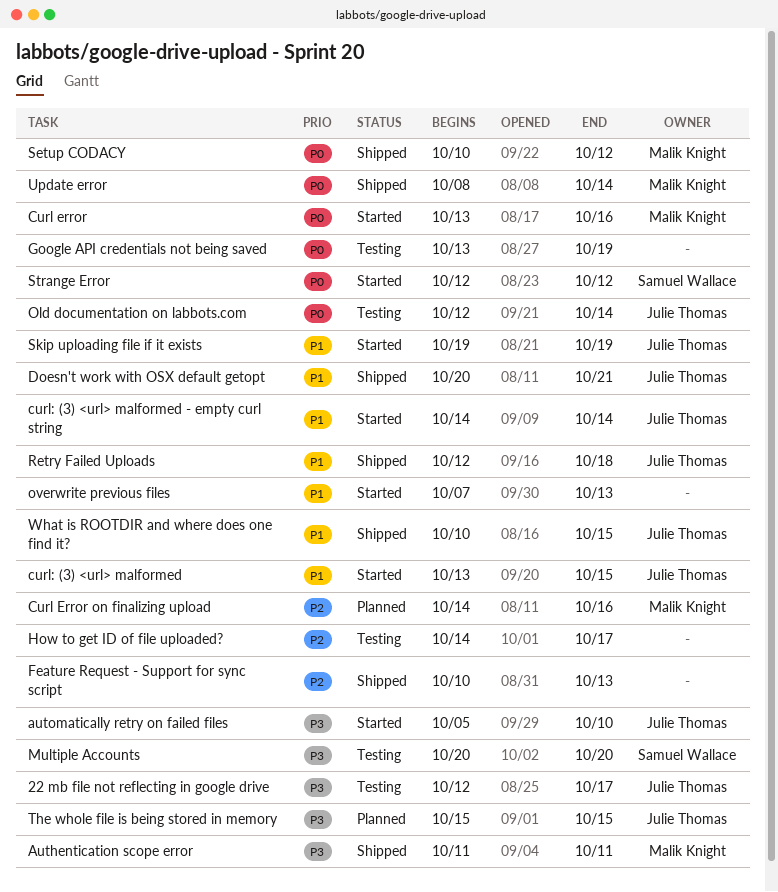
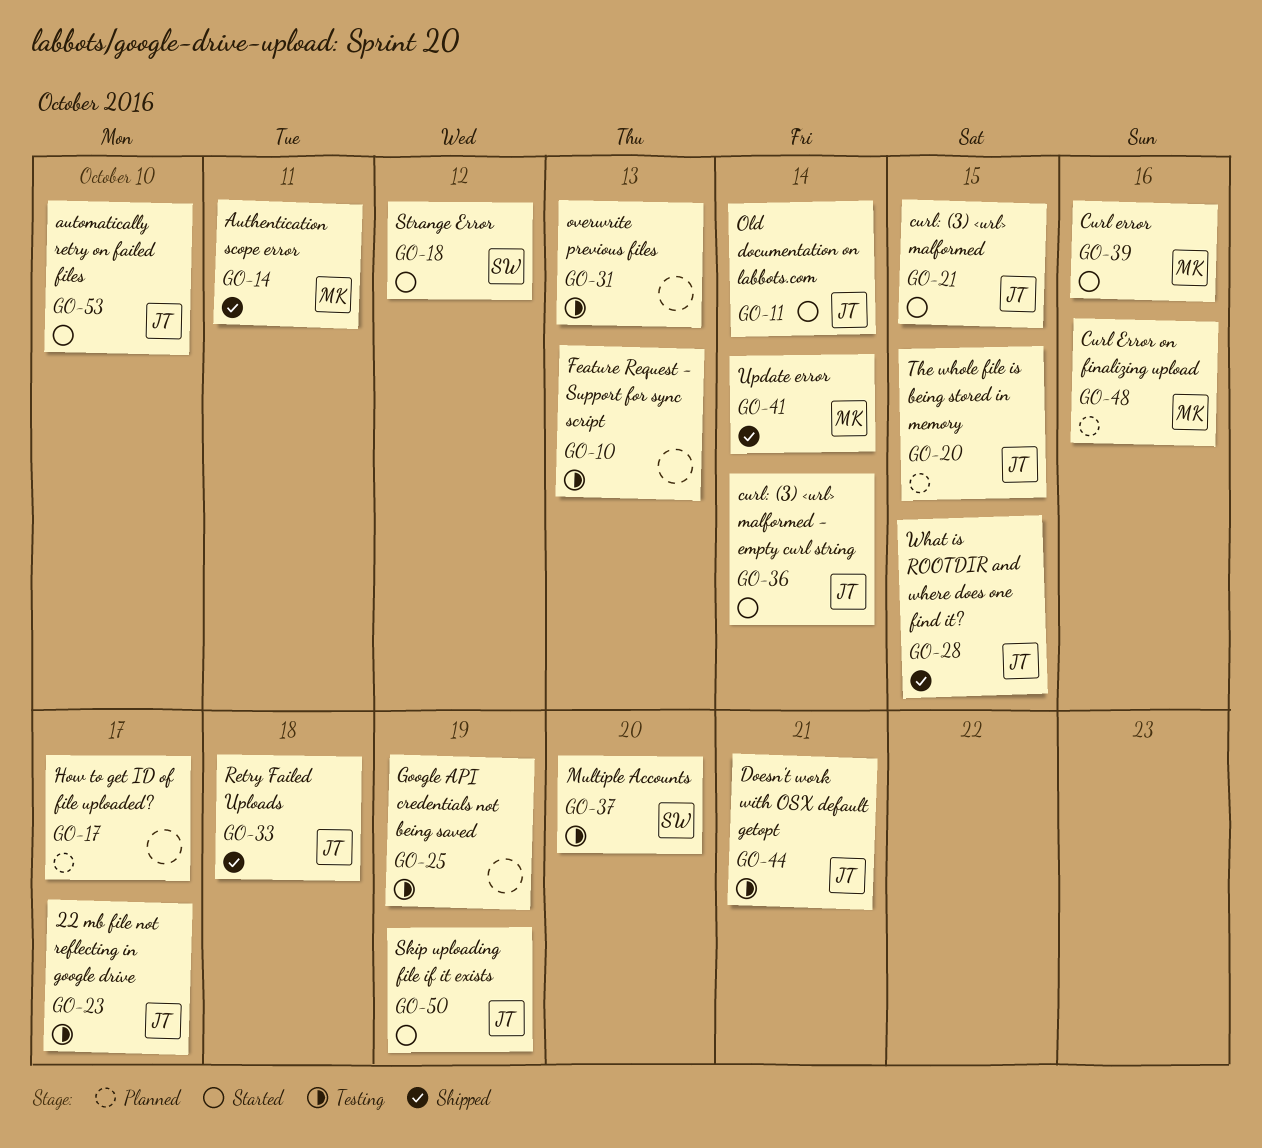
Doesn't work with OSX default getopt, status: Shipped -> Testing
Feature Request - Support for sync script, status: Shipped -> Testing
How to get ID of file uploaded?, status: Testing -> Planned
Old documentation on labbots.com, status: Testing -> Started
overwrite previous files, status: Started -> Testing
Setup CODACY: present -> none

